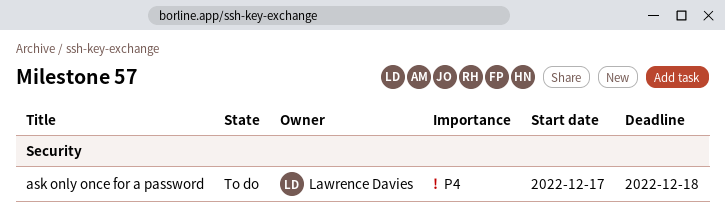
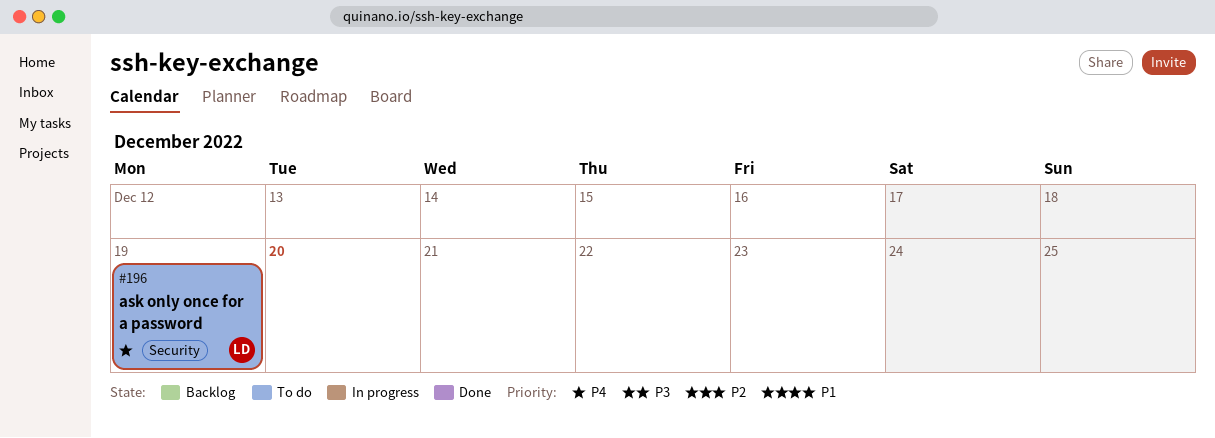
ask only once for a password, due: Dec 18 -> Dec 19

